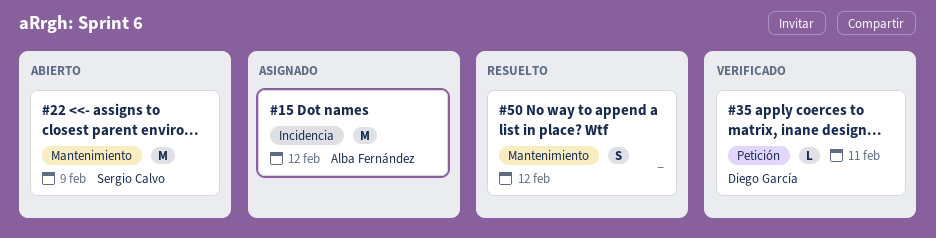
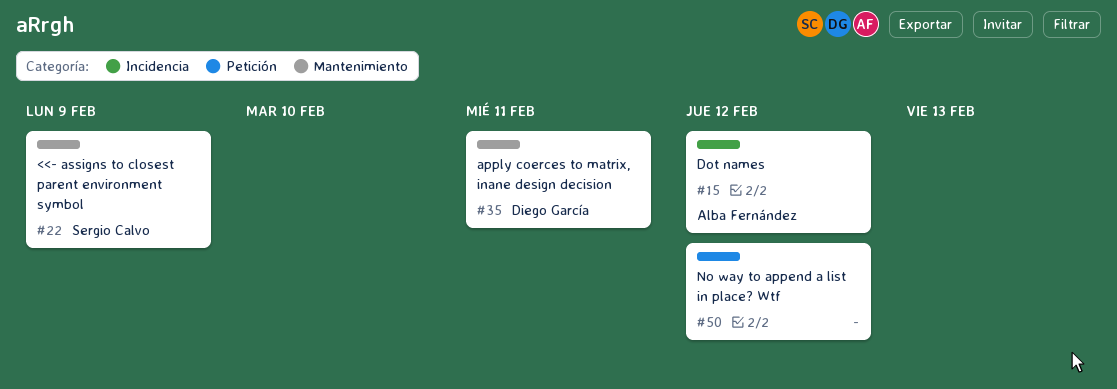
#35, label: Petición -> Mantenimiento
#50, label: Mantenimiento -> Petición

